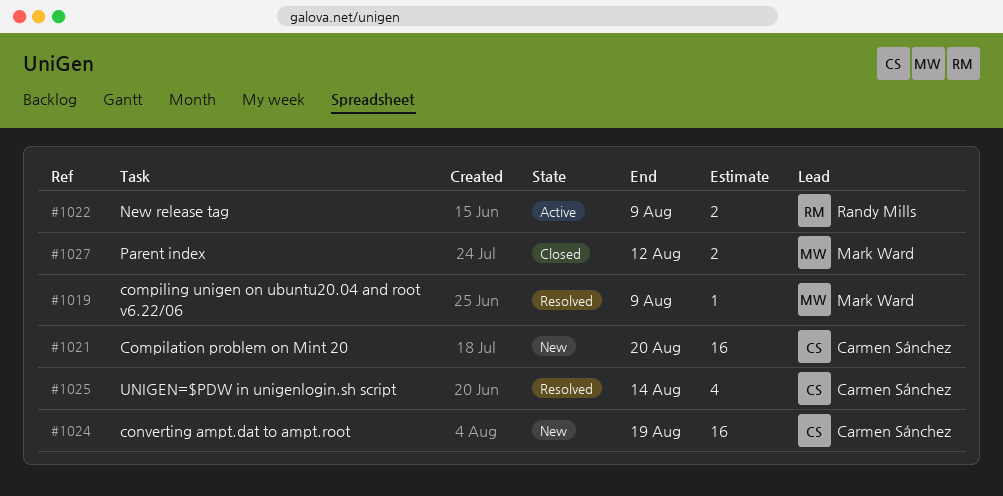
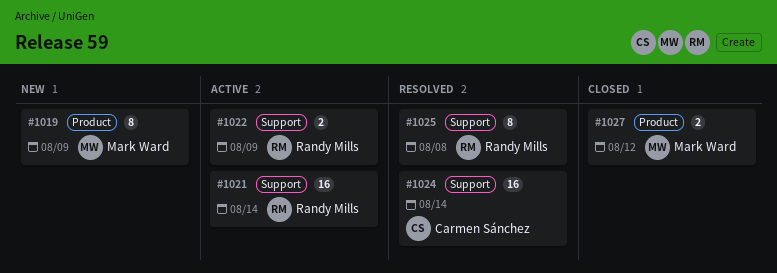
#1019, status: Resolved -> New
#1019, estimate: 1 -> 8
#1021, status: New -> Active
#1021, owner: Carmen Sánchez -> Randy Mills
#1021, due: Aug 20 -> Aug 14
#1024, status: New -> Resolved
#1024, due: Aug 19 -> Aug 14
#1025, owner: Carmen Sánchez -> Randy Mills
#1025, estimate: 4 -> 8
#1025, due: Aug 14 -> Aug 8

